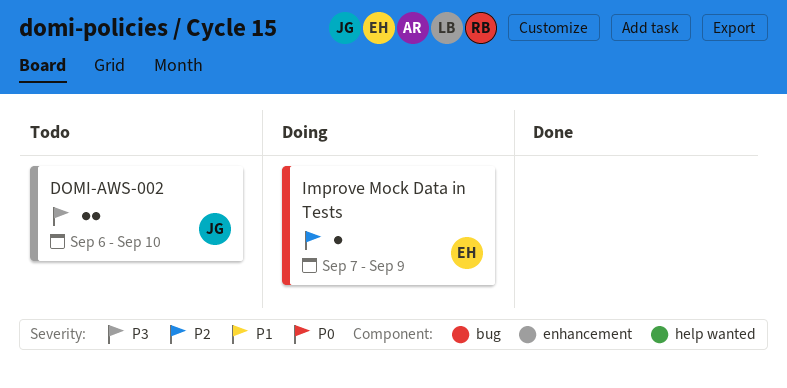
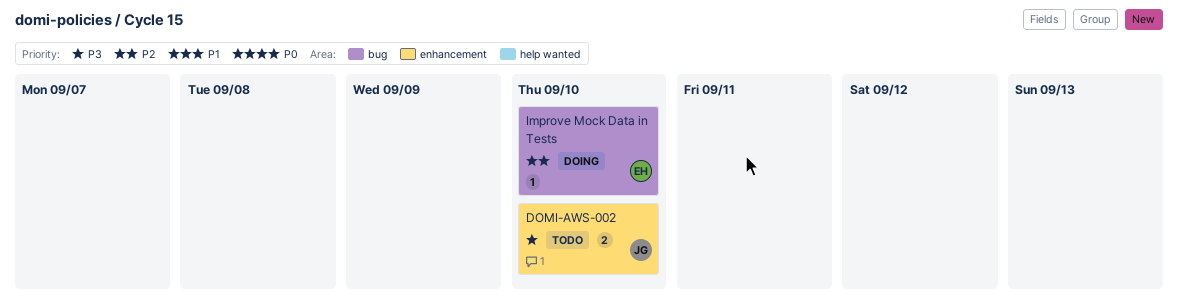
Improve Mock Data in Tests, due: Sep 9 -> Sep 10

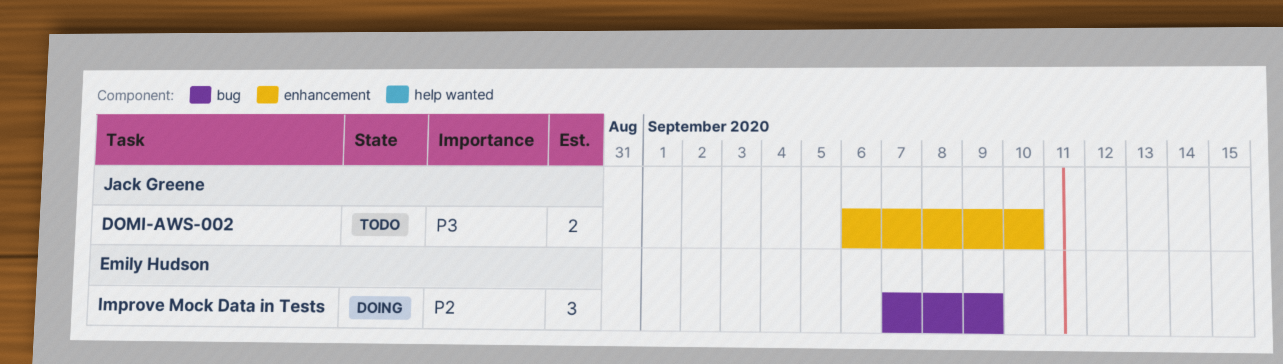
Improve Mock Data in Tests, estimate: 1 -> 3
Improve Mock Data in Tests, due: Sep 10 -> Sep 9

